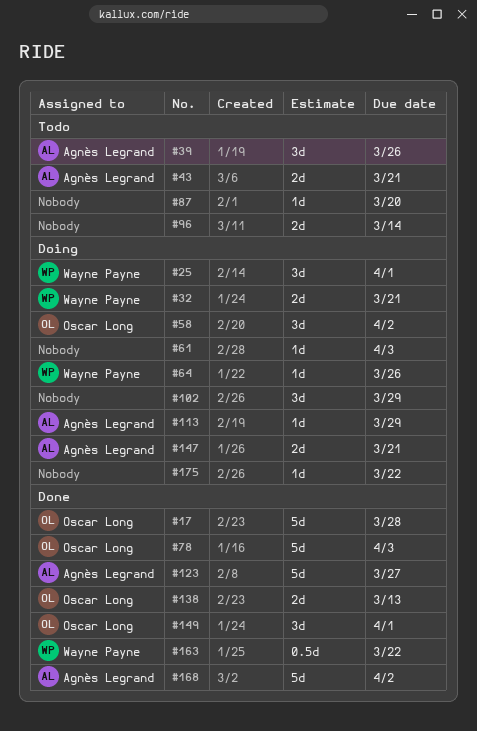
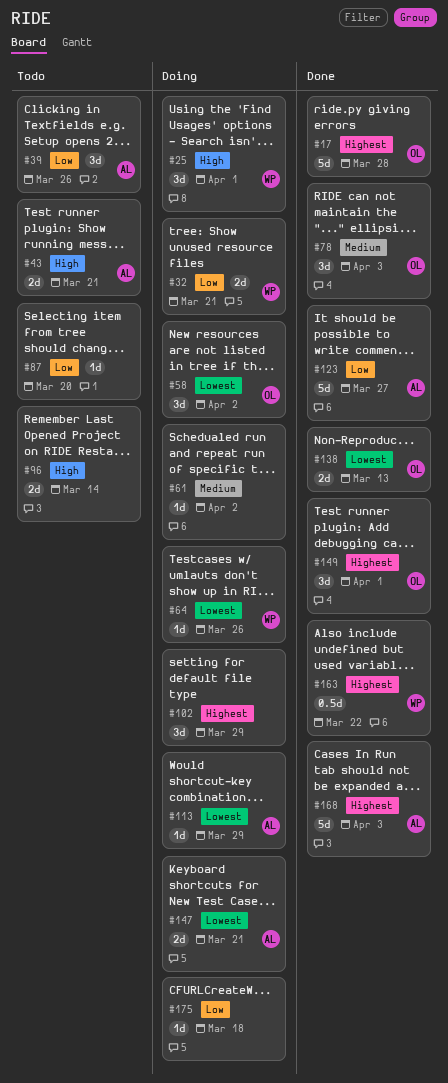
#61, due: Apr 3 -> Apr 2
#78, estimate: 5d -> 3d
#168, due: Apr 2 -> Apr 3
#175, due: Mar 22 -> Mar 18

